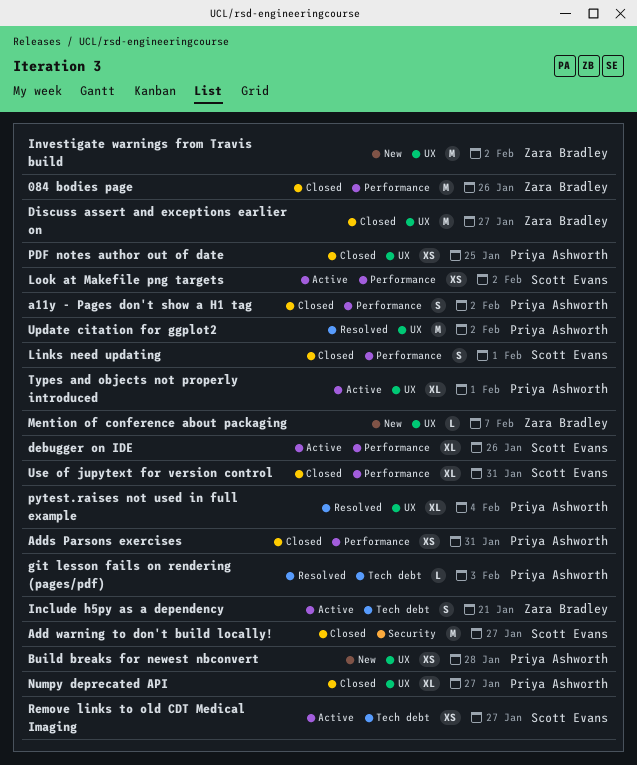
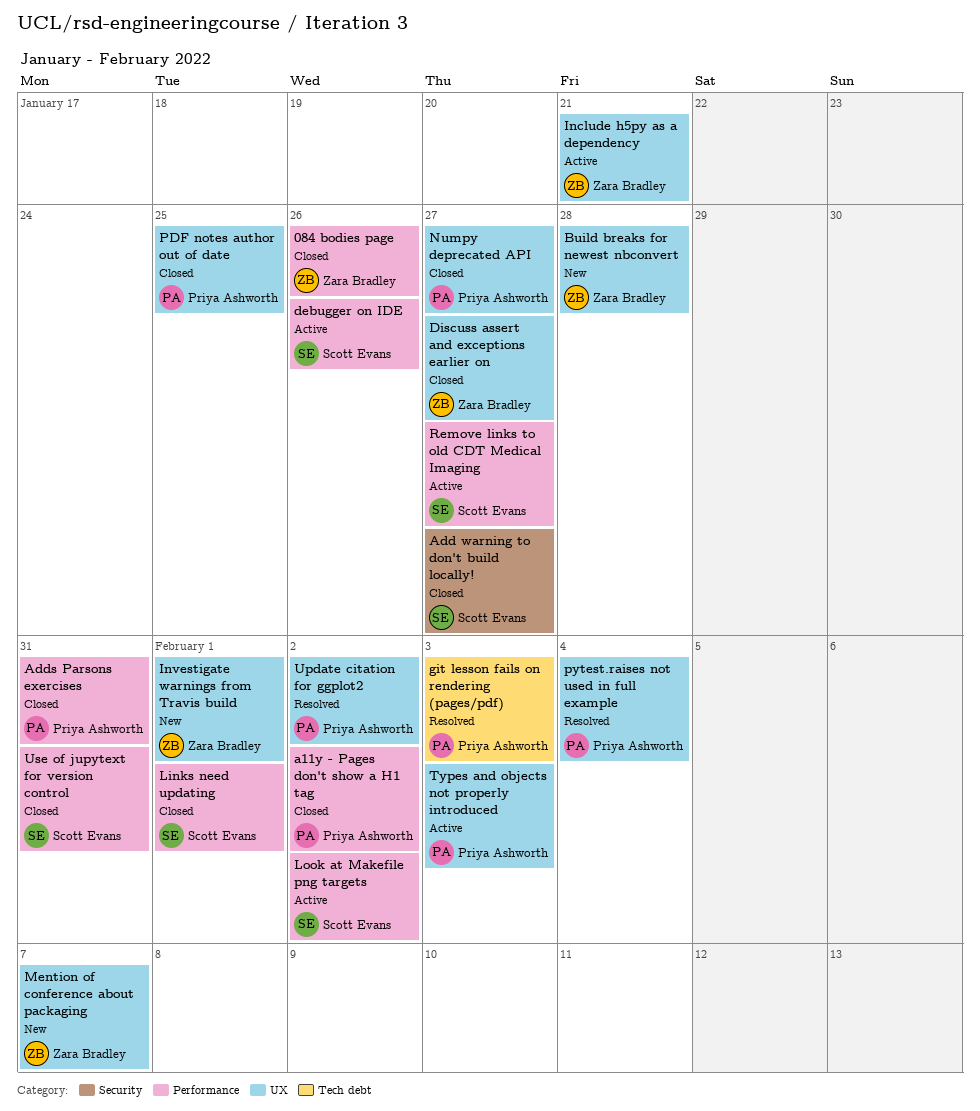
Build breaks for newest nbconvert, owner: Priya Ashworth -> Zara Bradley
Include h5py as a dependency, label: Tech debt -> UX
Investigate warnings from Travis build, due: Feb 2 -> Feb 1
Remove links to old CDT Medical Imaging, label: Tech debt -> Performance
Types and objects not properly introduced, due: Feb 1 -> Feb 3

